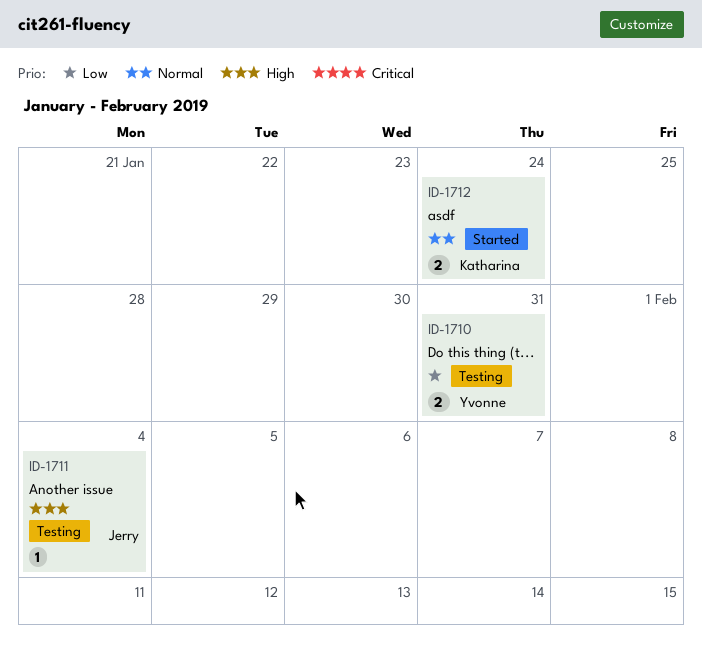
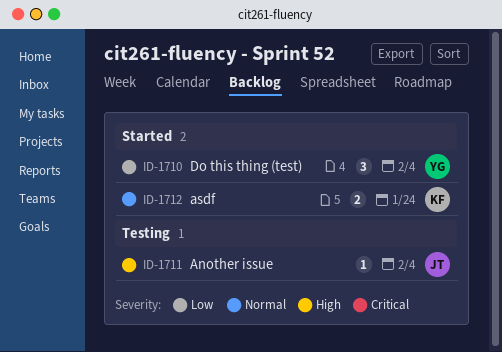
ID-1710, status: Testing -> Started
ID-1710, estimate: 2 -> 3
ID-1710, due: Jan 31 -> Feb 4

